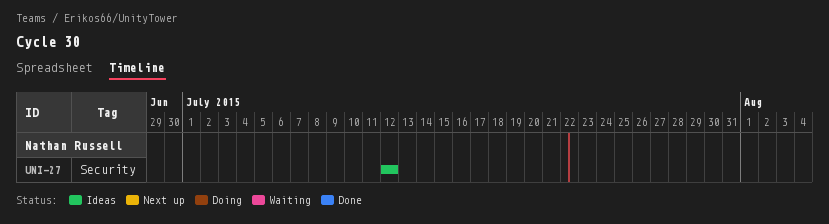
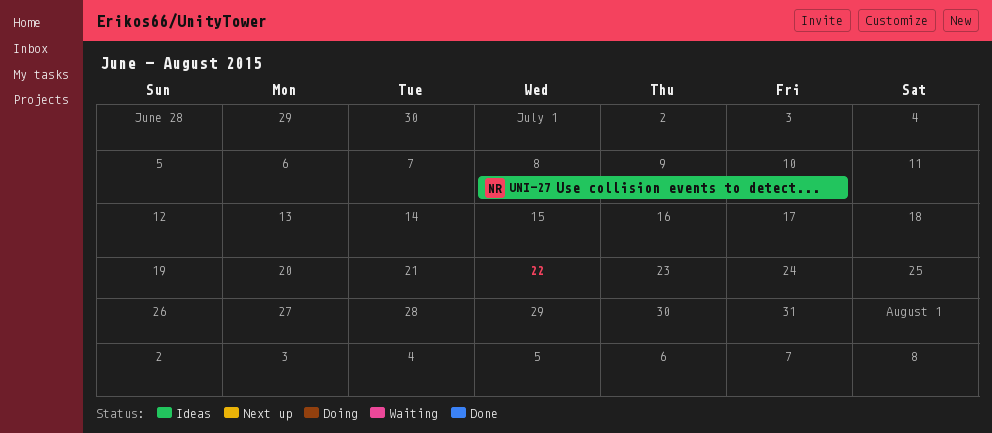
UNI-27, start: Jul 12 -> Jul 8
UNI-27, due: Jul 12 -> Jul 10

